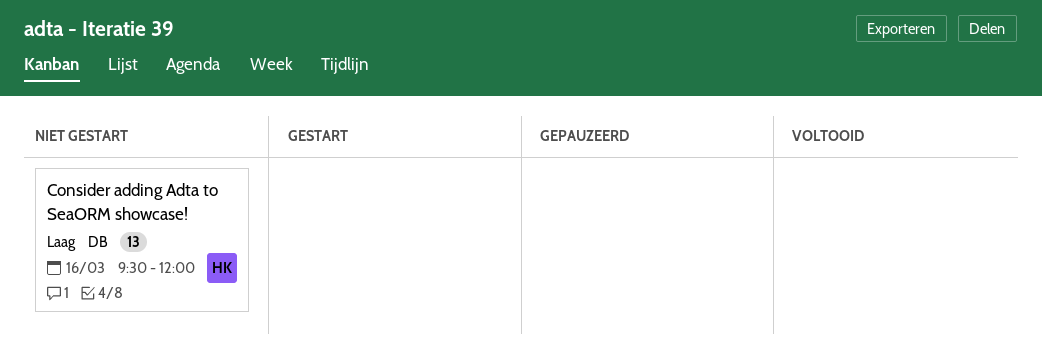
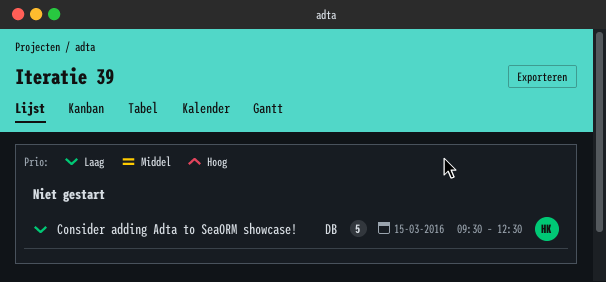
Consider adding Adta to SeaORM showcase!, estimate: 13 -> 5
Consider adding Adta to SeaORM showcase!, day: Mar 16 -> Mar 15
Consider adding Adta to SeaORM showcase!, ends: 12:00 -> 12:30

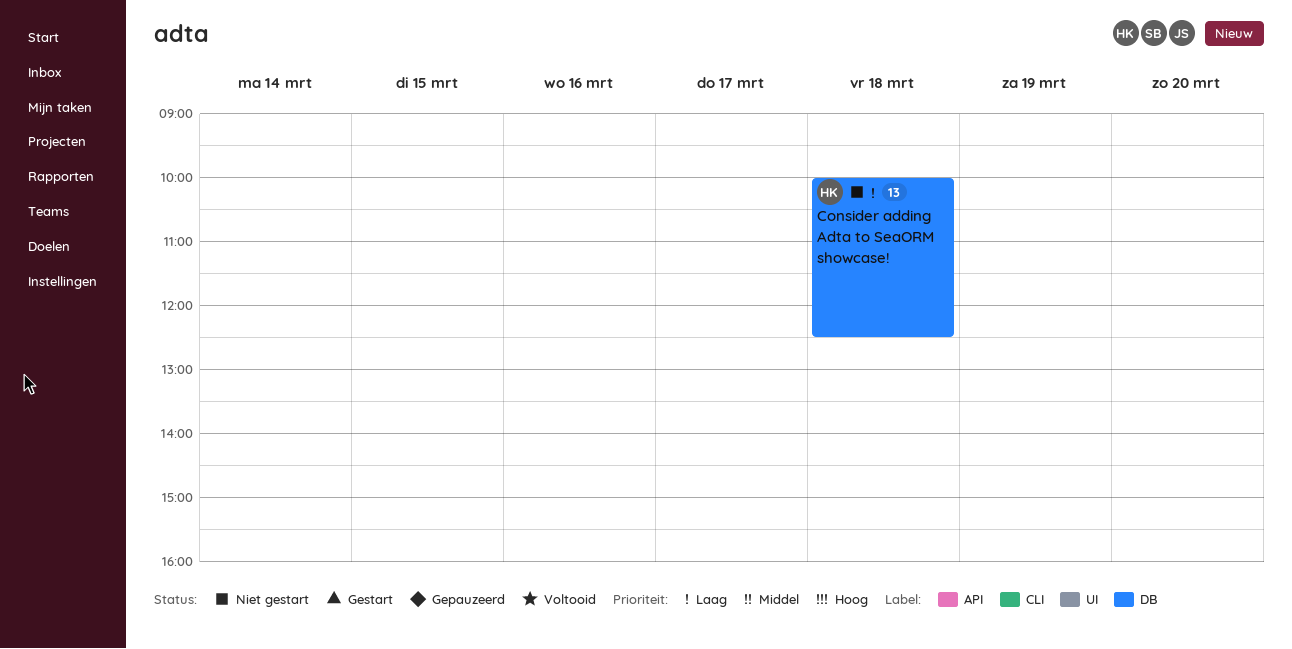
Consider adding Adta to SeaORM showcase!, estimate: 5 -> 13
Consider adding Adta to SeaORM showcase!, day: Mar 15 -> Mar 18
Consider adding Adta to SeaORM showcase!, begins: 09:30 -> 10:00

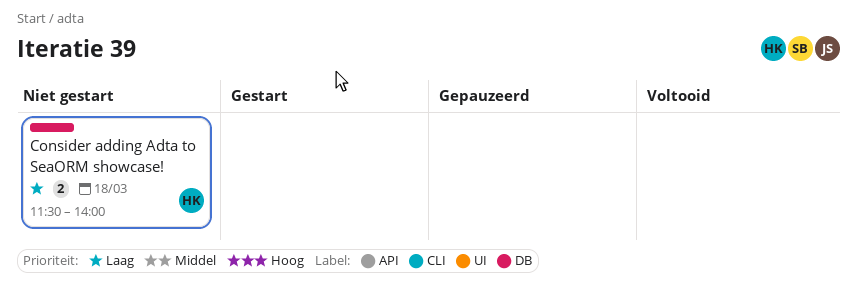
Consider adding Adta to SeaORM showcase!, estimate: 13 -> 2
Consider adding Adta to SeaORM showcase!, begins: 10:00 -> 11:30
Consider adding Adta to SeaORM showcase!, ends: 12:30 -> 14:00

